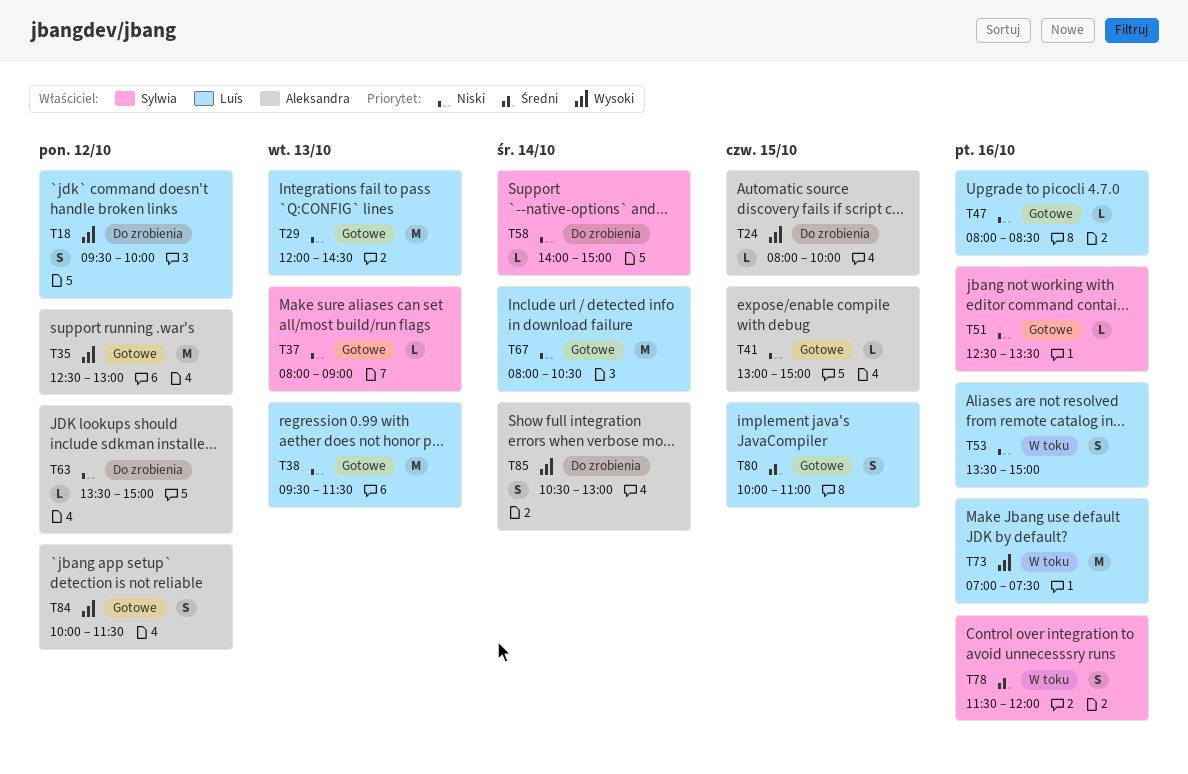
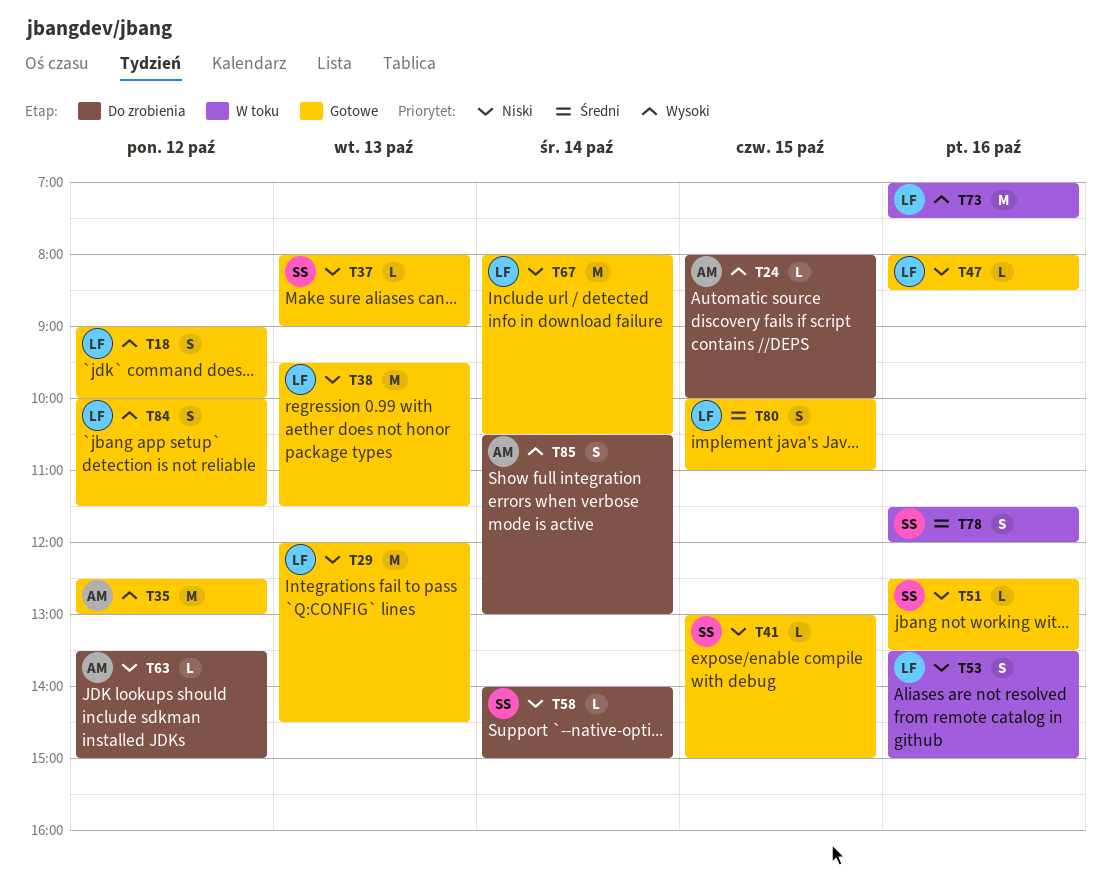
T18, status: Do zrobienia -> Gotowe
T18, begins: 09:30 -> 09:00
T41, owner: Aleksandra -> Sylwia
T84, owner: Aleksandra -> Luís

